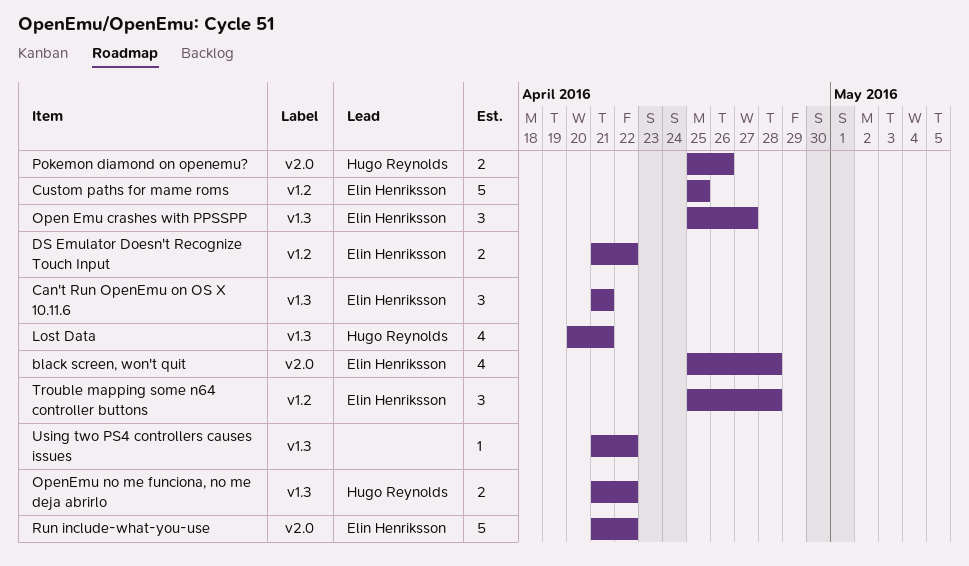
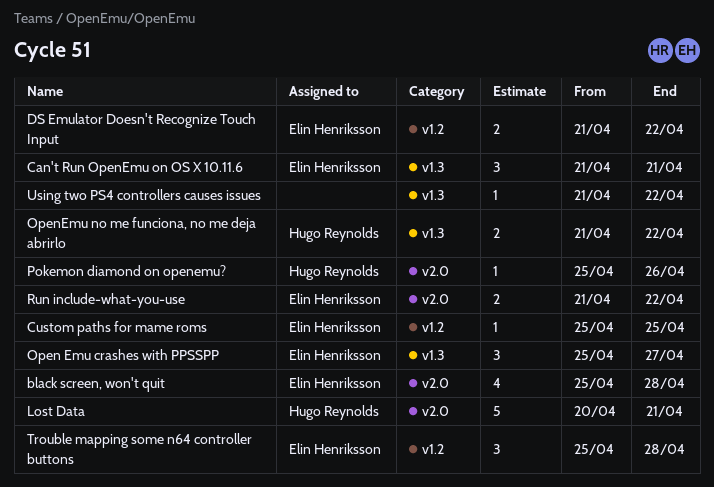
Custom paths for mame roms, estimate: 5 -> 1
Lost Data, label: v1.3 -> v2.0
Lost Data, estimate: 4 -> 5
Pokemon diamond on openemu?, estimate: 2 -> 1
Run include-what-you-use, estimate: 5 -> 2

